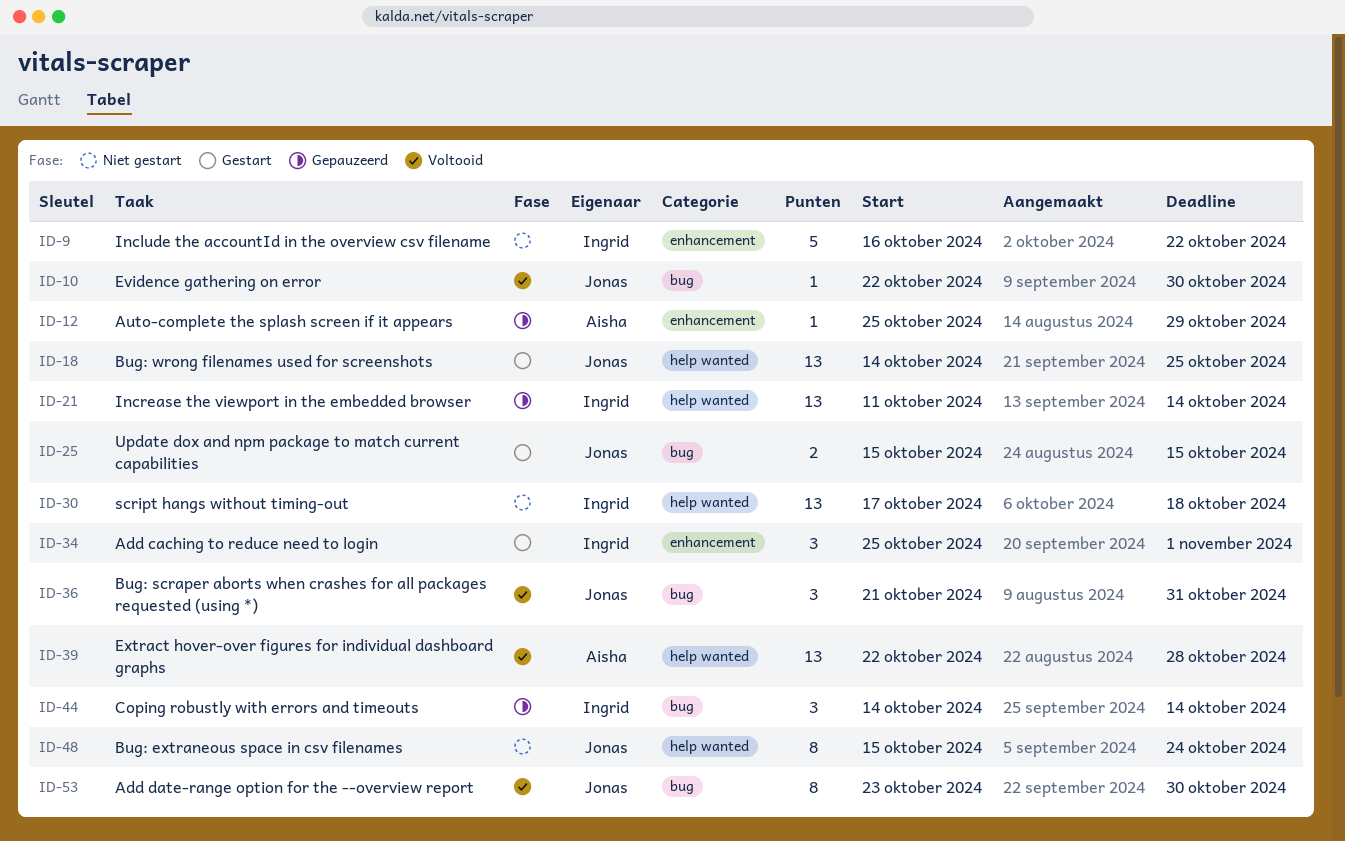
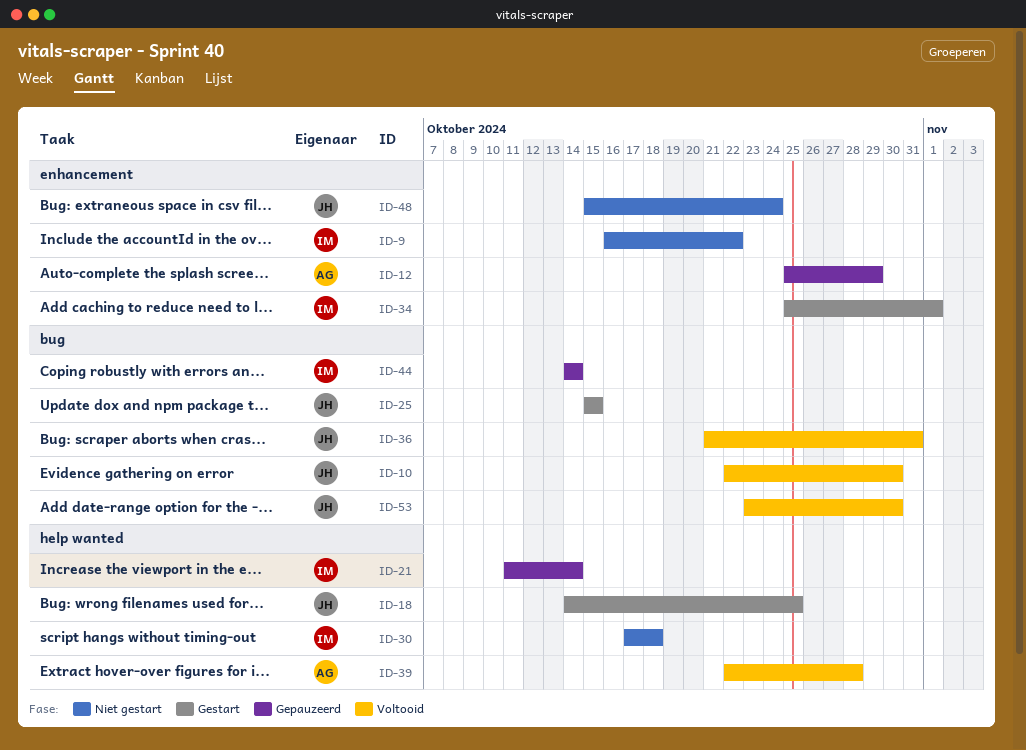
ID-48, label: help wanted -> enhancement

